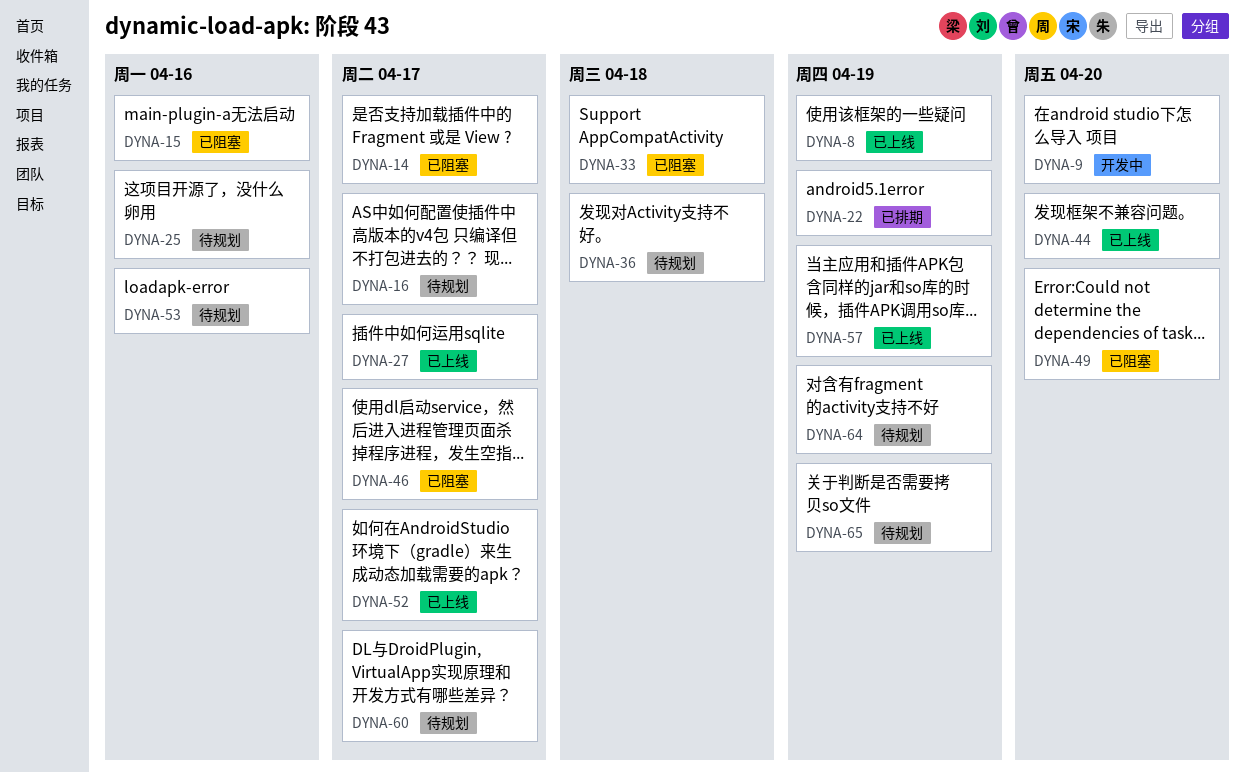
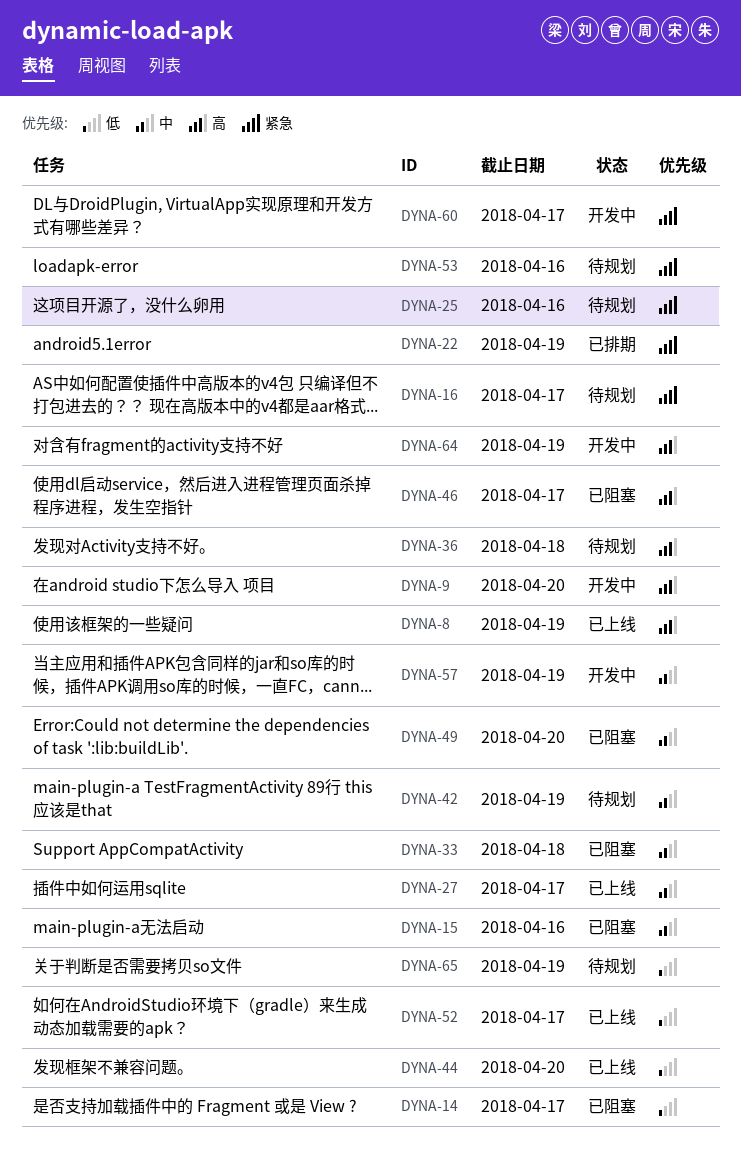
DYNA-42: none -> present
DYNA-57, status: 已上线 -> 开发中
DYNA-60, status: 待规划 -> 开发中
DYNA-64, status: 待规划 -> 开发中

